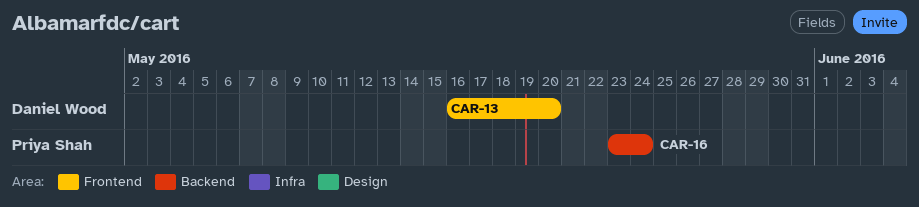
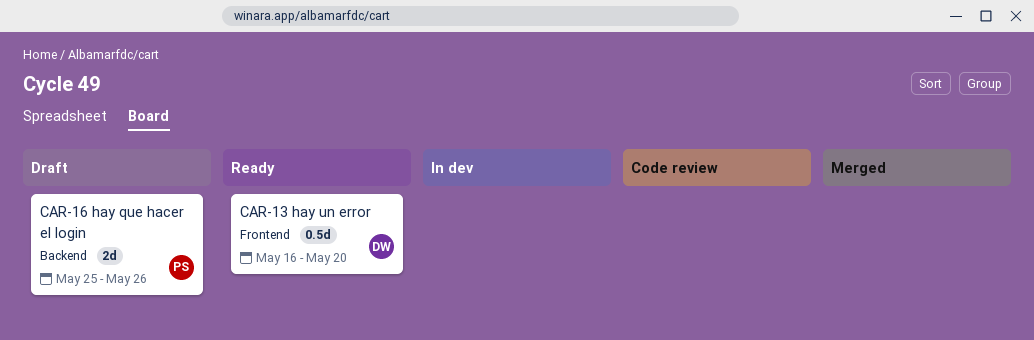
CAR-16, start: May 23 -> May 25
CAR-16, due: May 24 -> May 26

